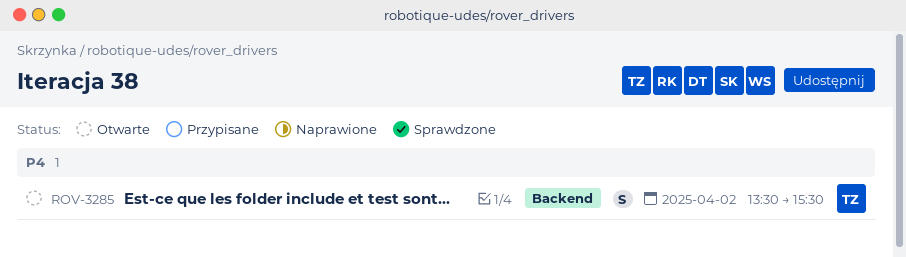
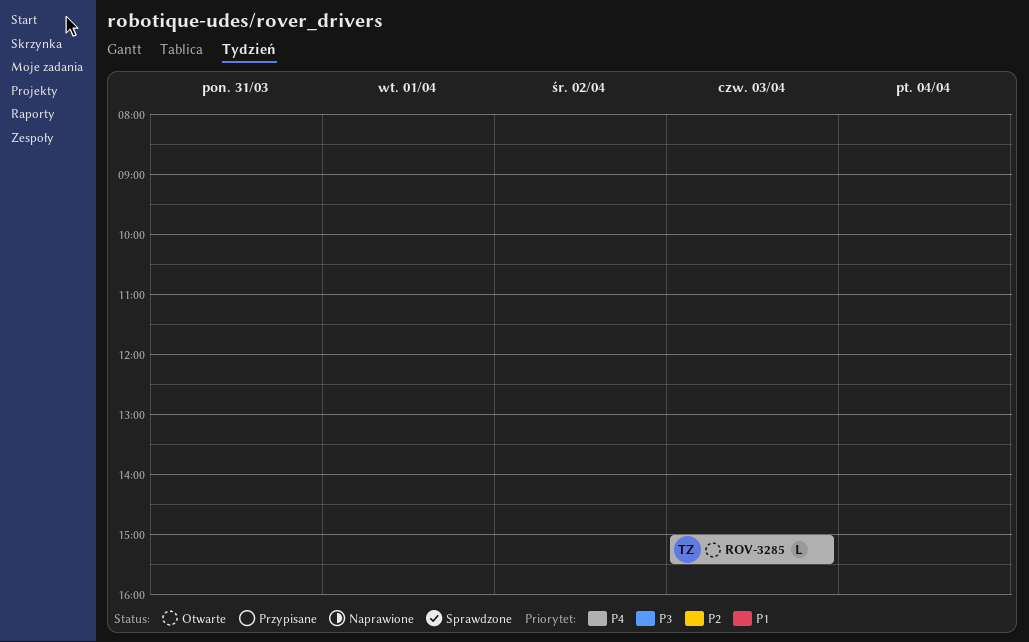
ROV-3285, estimate: S -> L
ROV-3285, day: Apr 2 -> Apr 3
ROV-3285, begins: 13:30 -> 15:00

